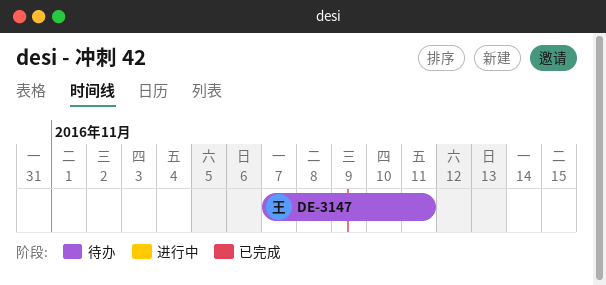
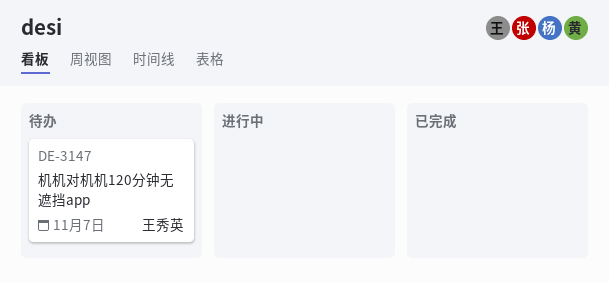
DE-3147, due: Nov 11 -> Nov 7

